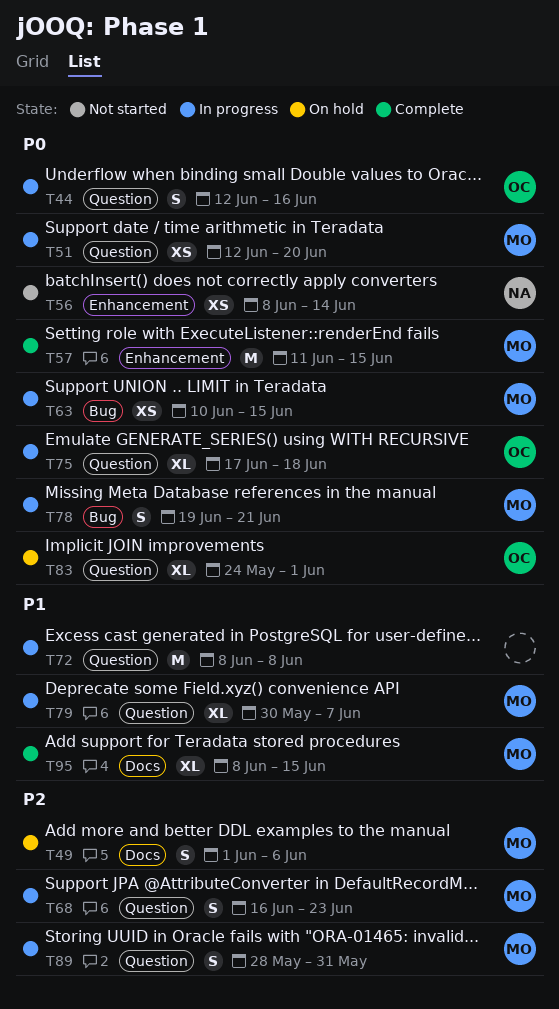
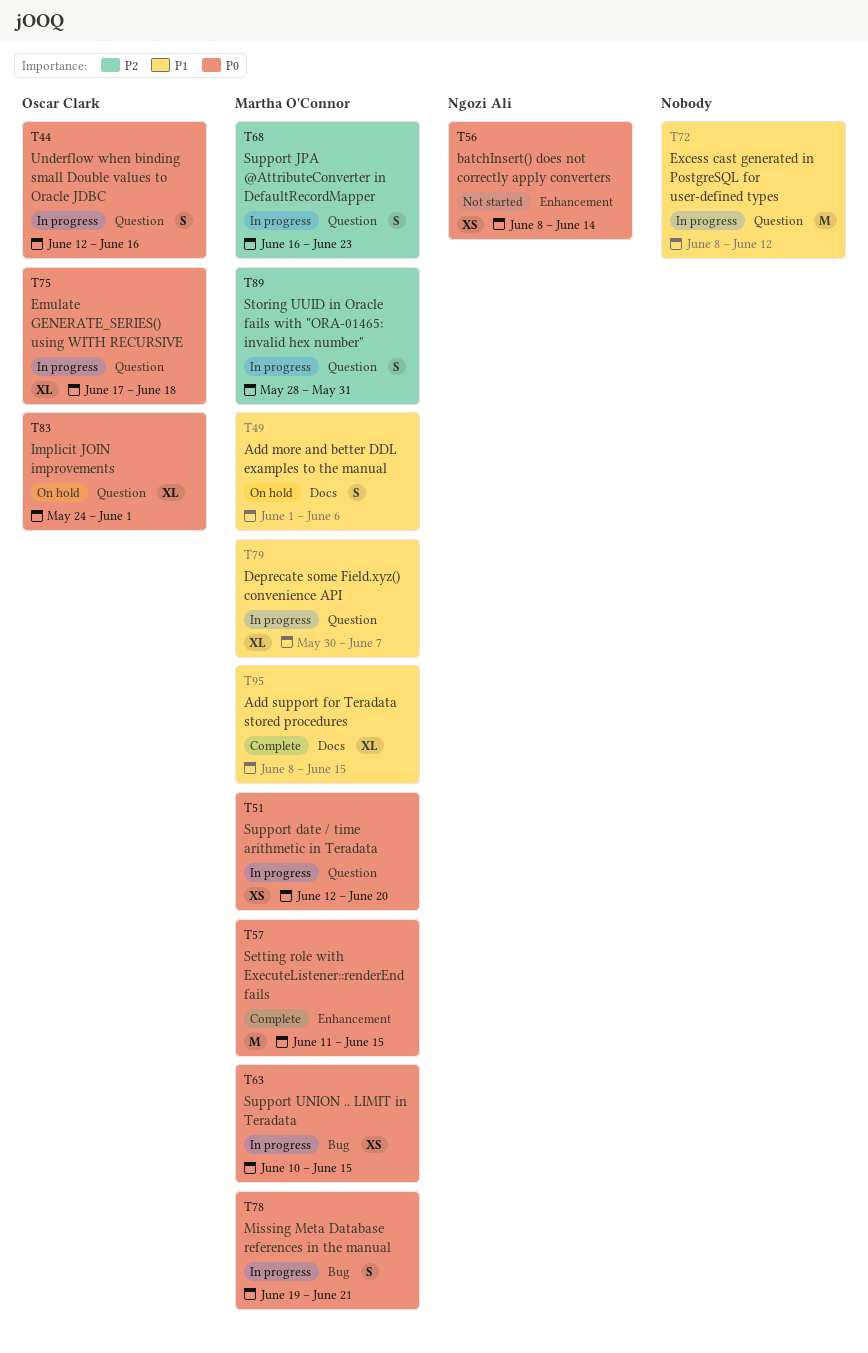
T49, priority: P2 -> P1
T72, due: Jun 8 -> Jun 12

